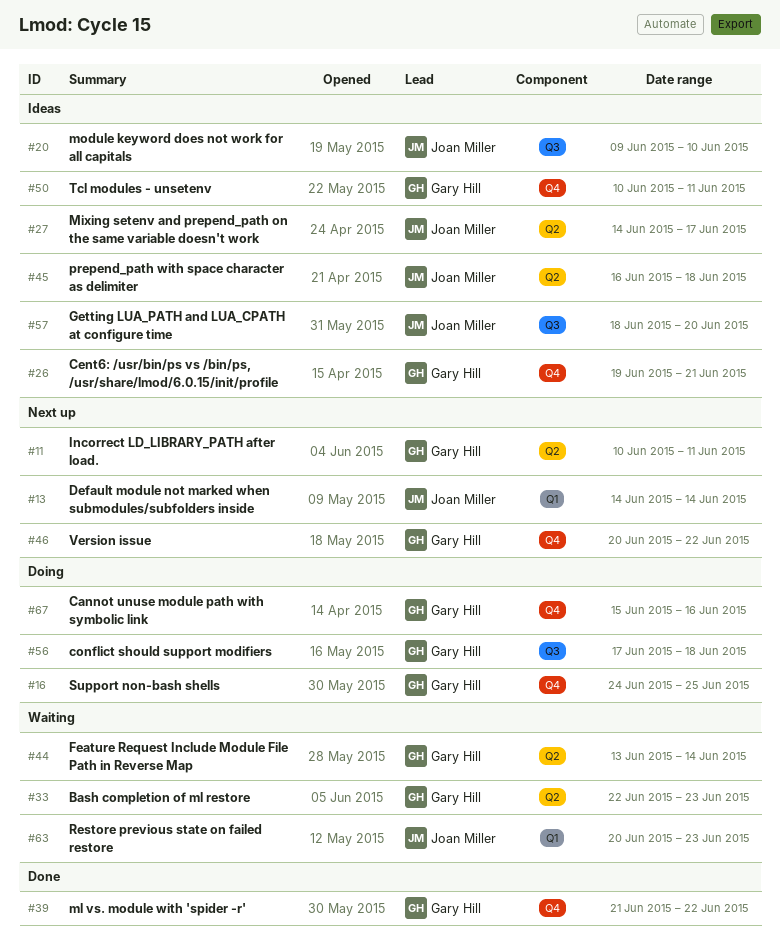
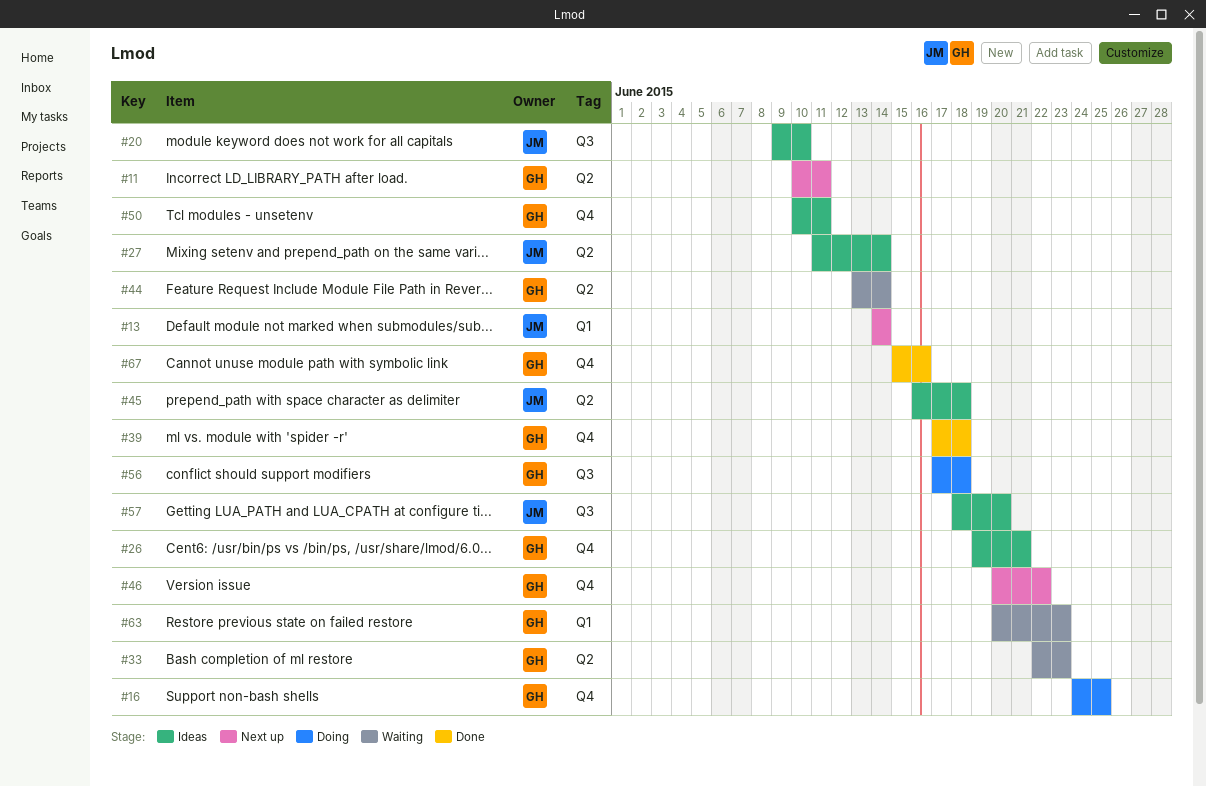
#27, start: Jun 14 -> Jun 11
#27, due: Jun 17 -> Jun 14
#39, start: Jun 21 -> Jun 17
#39, due: Jun 22 -> Jun 18
#63, owner: Joan Miller -> Gary Hill
#67, status: Doing -> Done

